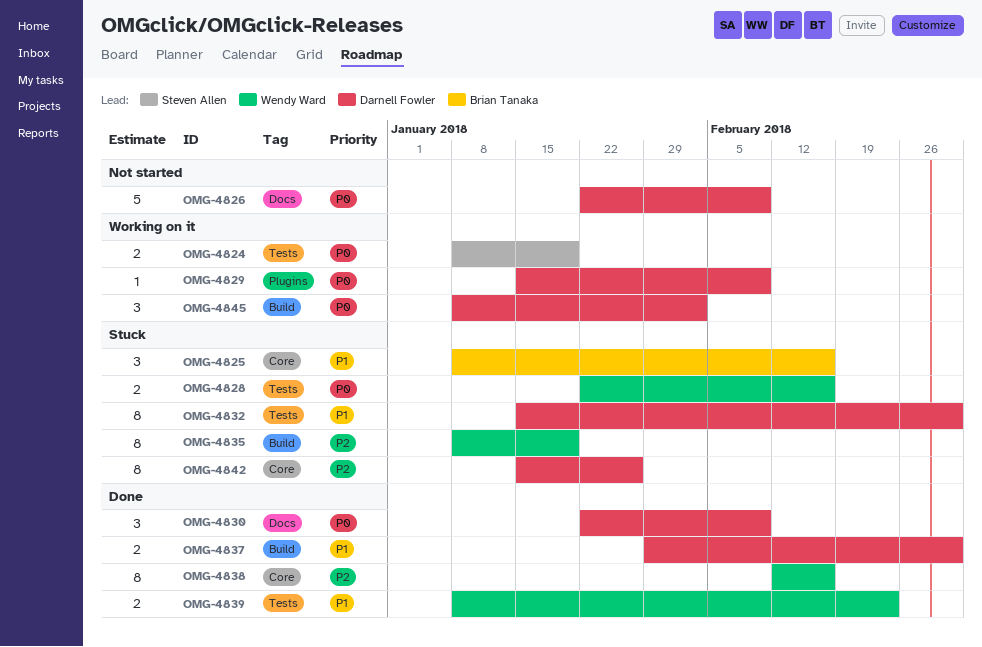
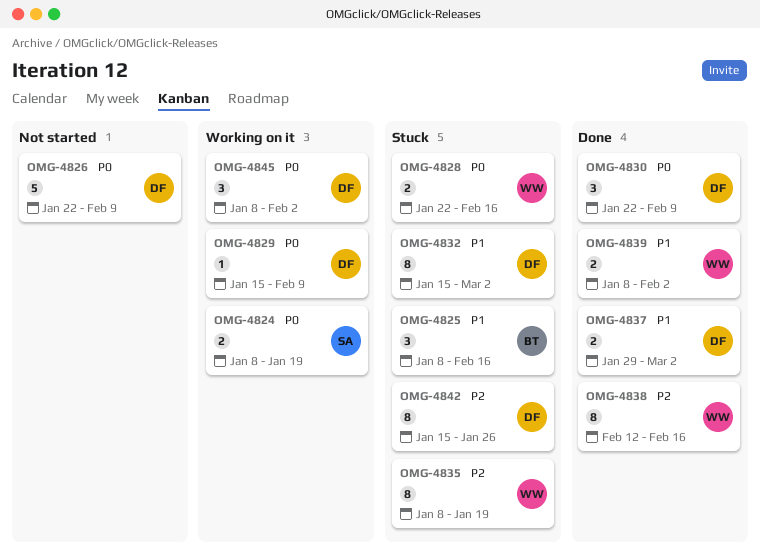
OMG-4839, due: Feb 23 -> Feb 2

